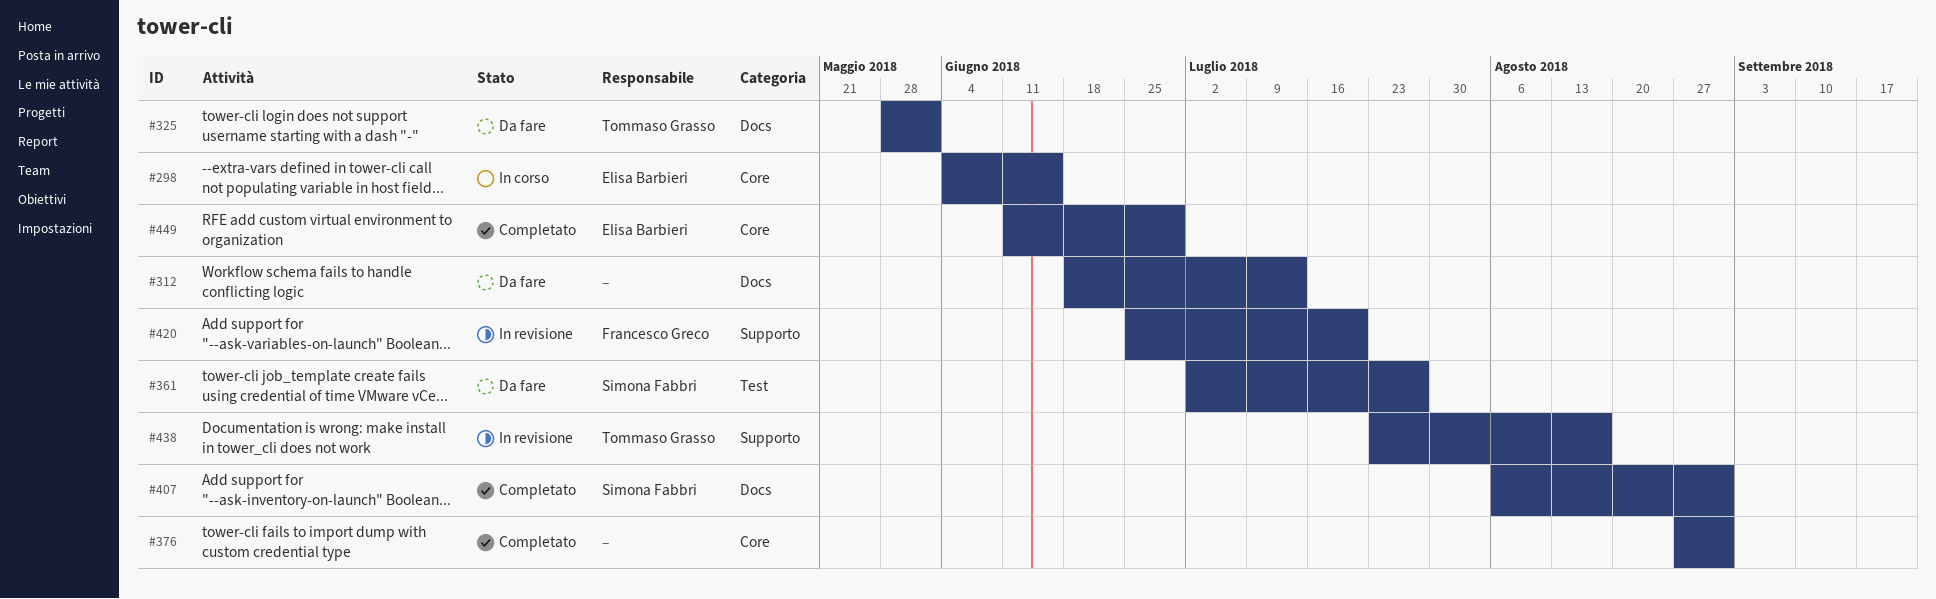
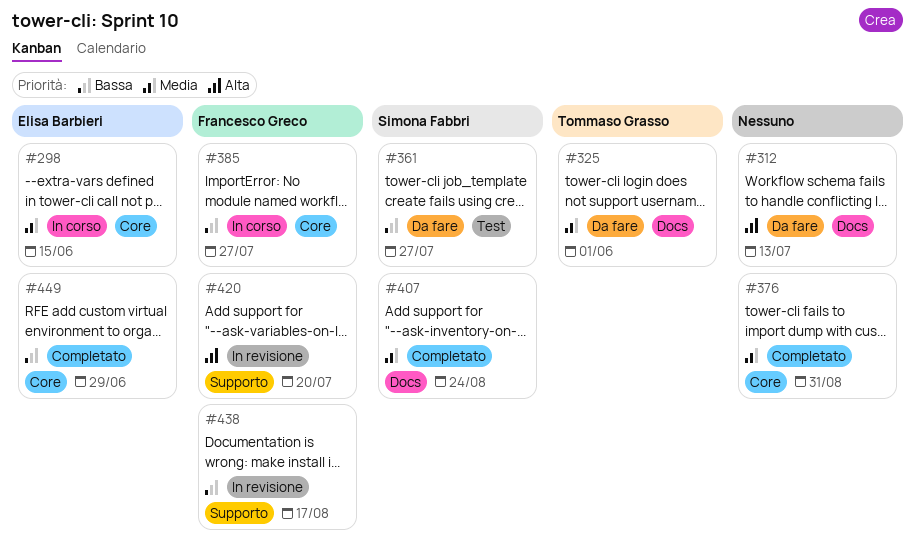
#385: none -> present
#407, due: Aug 31 -> Aug 24
#438, owner: Tommaso Grasso -> Francesco Greco

